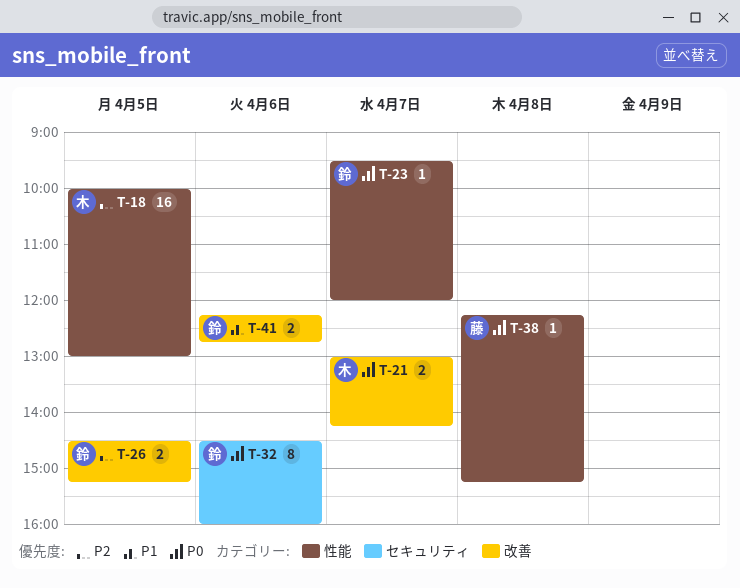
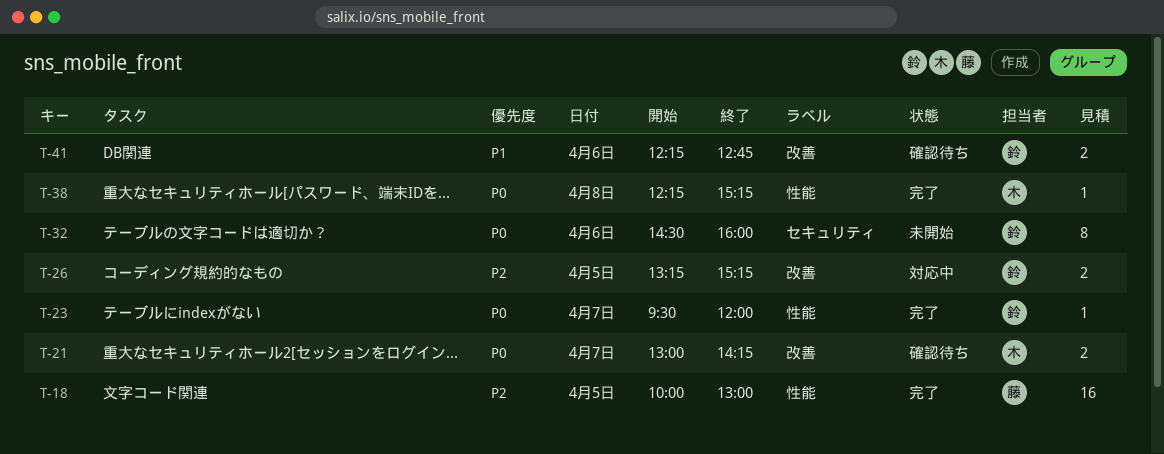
T-18, owner: 木 -> 藤
T-26, begins: 14:30 -> 13:15
T-38, owner: 藤 -> 木

